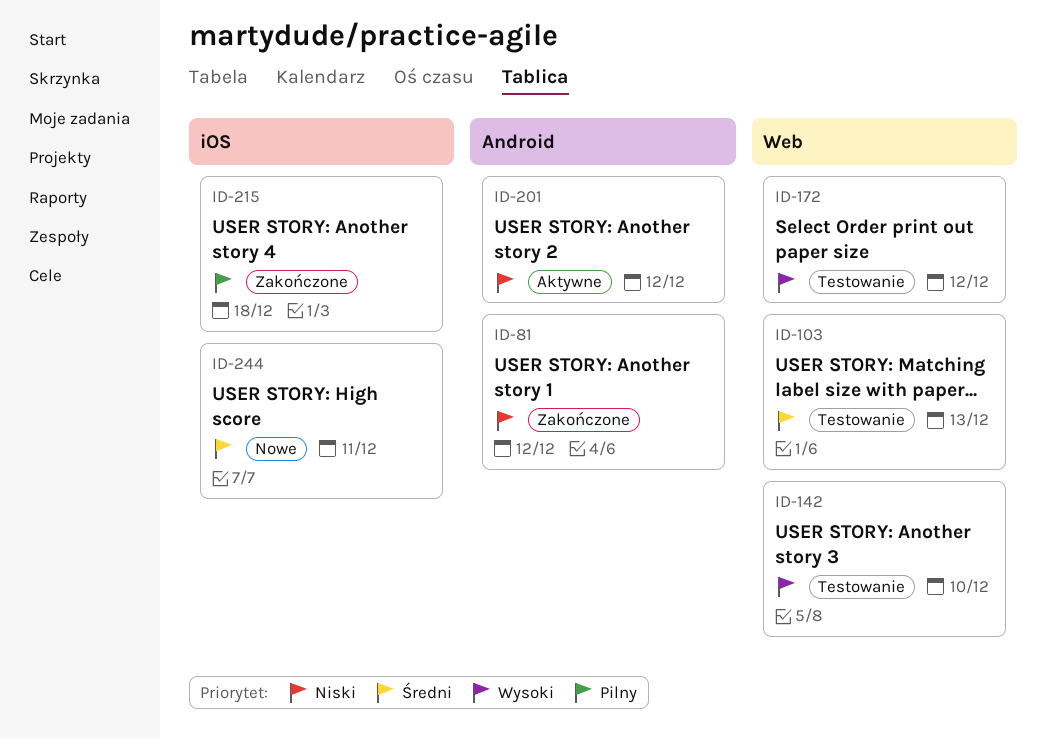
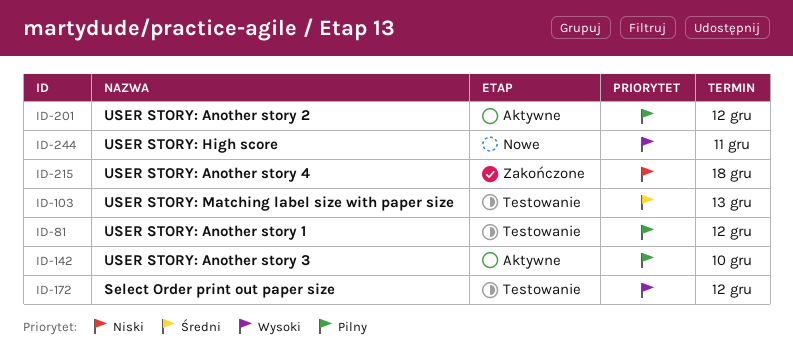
ID-81, status: Zakończone -> Testowanie
ID-81, priority: Niski -> Pilny
ID-142, status: Testowanie -> Aktywne
ID-142, priority: Wysoki -> Pilny
ID-201, priority: Niski -> Pilny
ID-215, priority: Pilny -> Niski
ID-244, priority: Średni -> Wysoki

